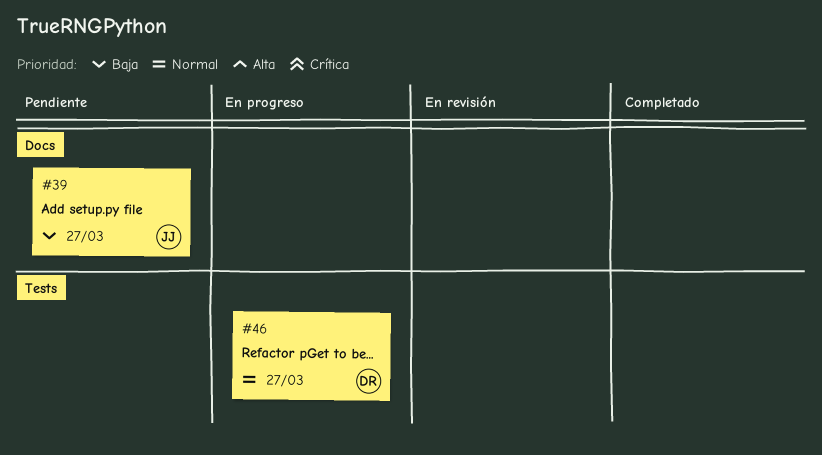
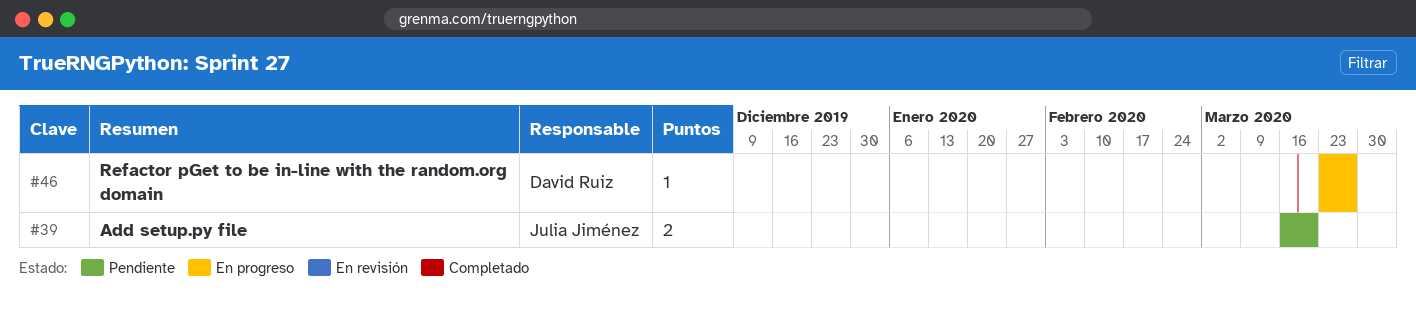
#39, due: Mar 27 -> Mar 20

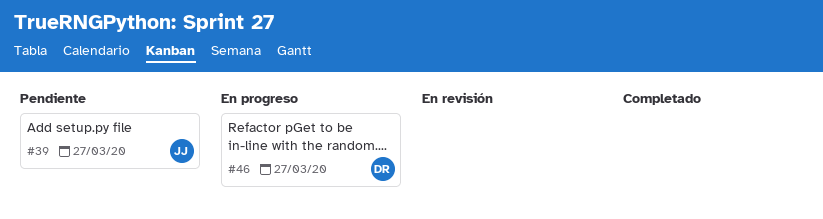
#39, due: Mar 20 -> Mar 27

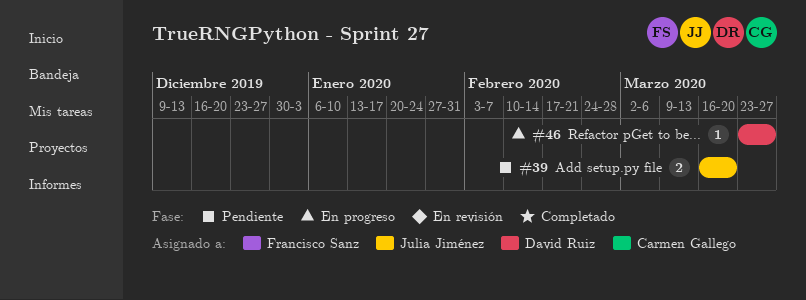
#39, due: Mar 27 -> Mar 20

